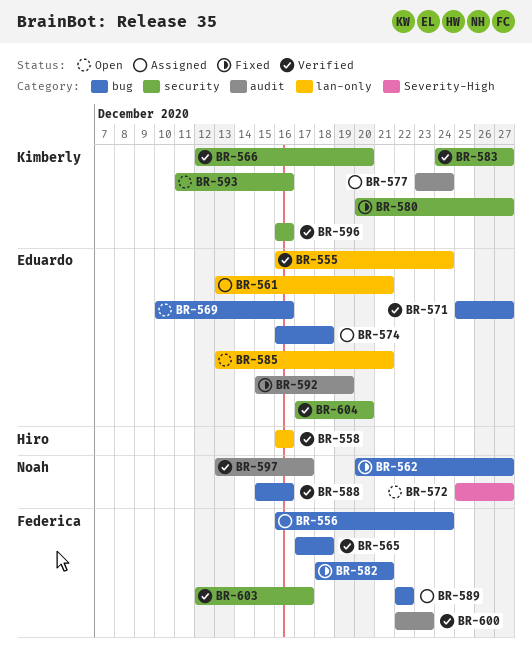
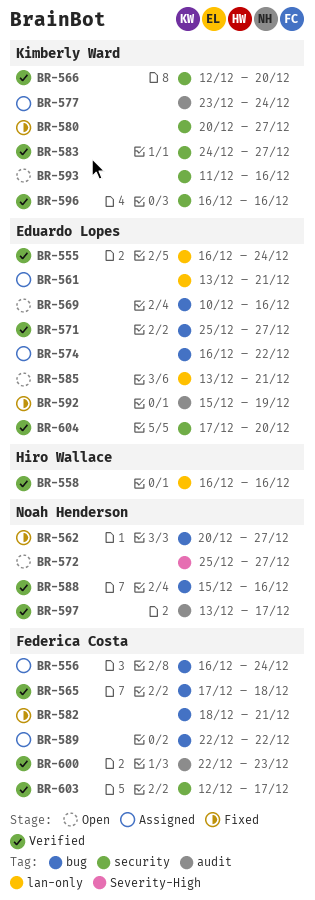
BR-574, due: Dec 18 -> Dec 22

